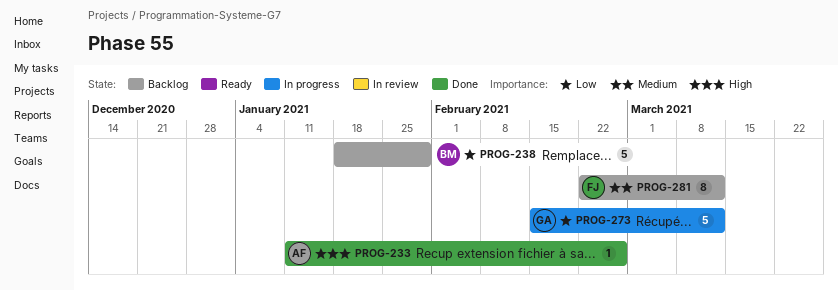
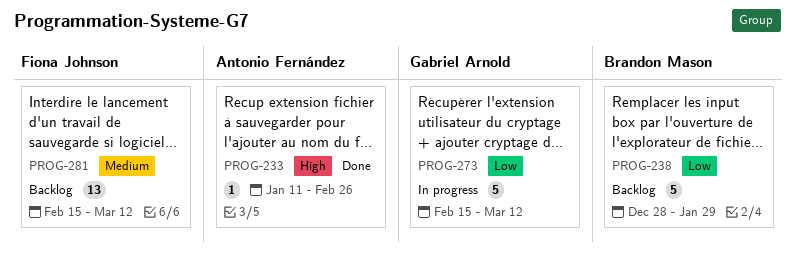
PROG-238, start: Jan 18 -> Dec 28
PROG-281, estimate: 8 -> 13
PROG-281, start: Feb 22 -> Feb 15

